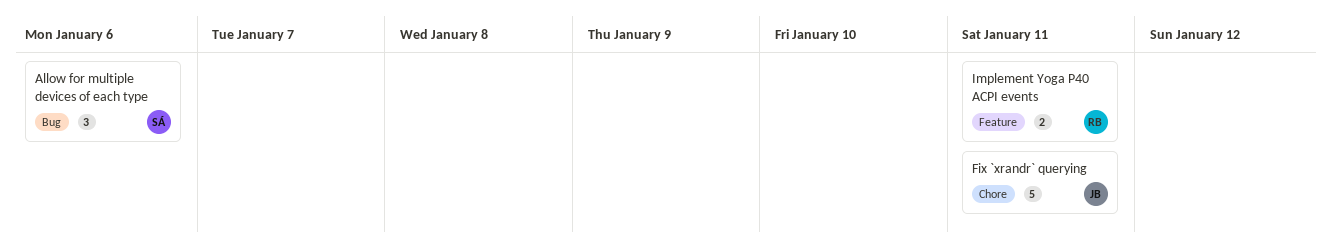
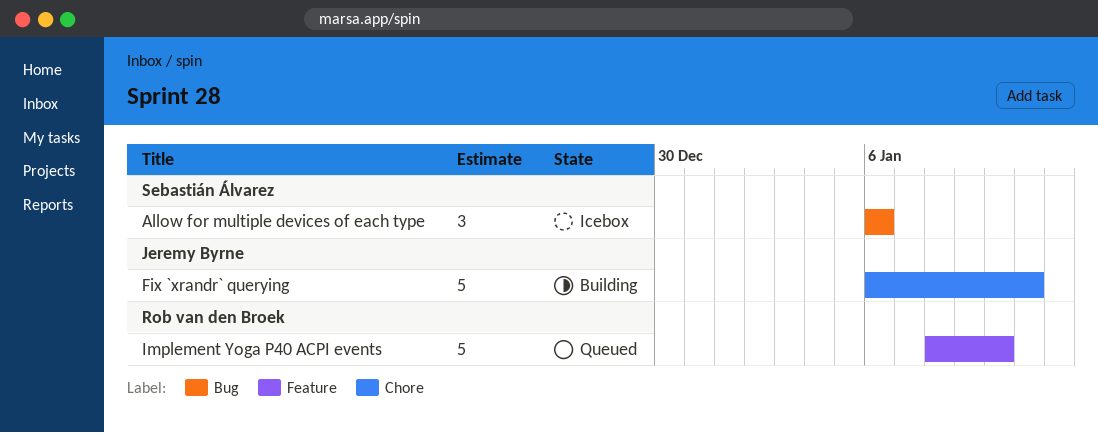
Implement Yoga P40 ACPI events, estimate: 2 -> 5
Implement Yoga P40 ACPI events, due: Jan 11 -> Jan 10

